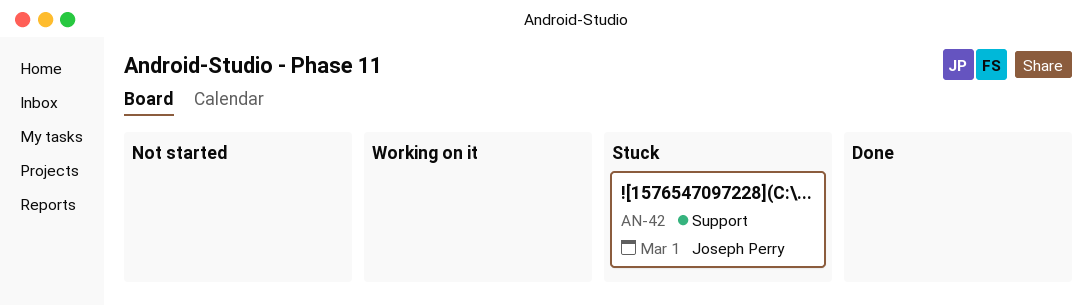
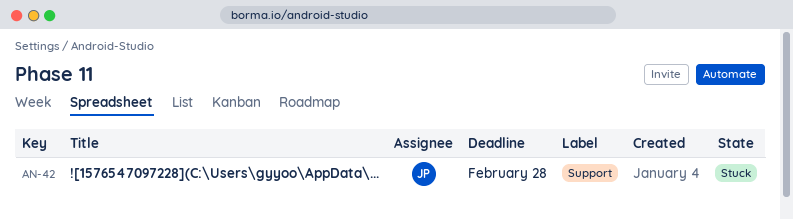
AN-42, due: Mar 1 -> Feb 28

